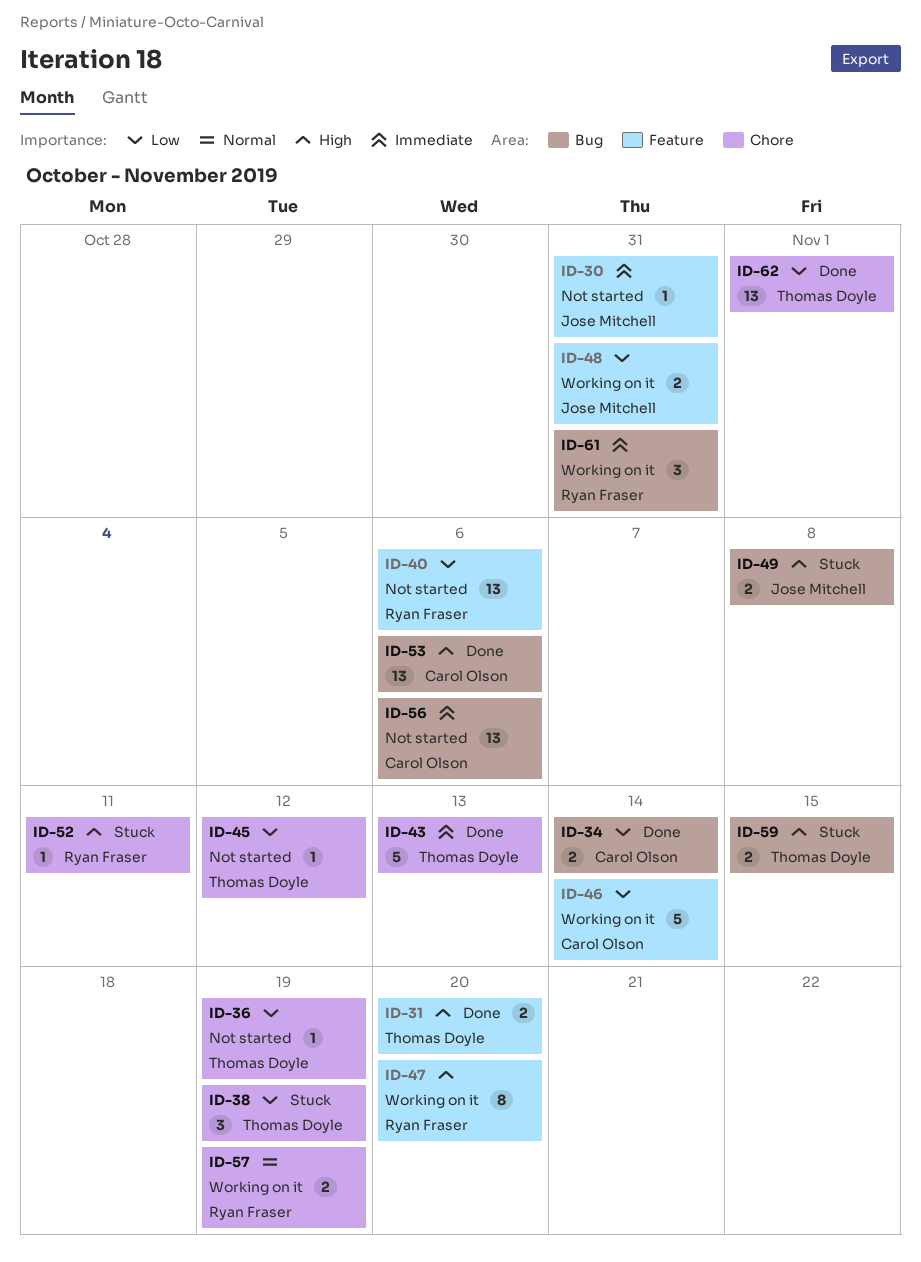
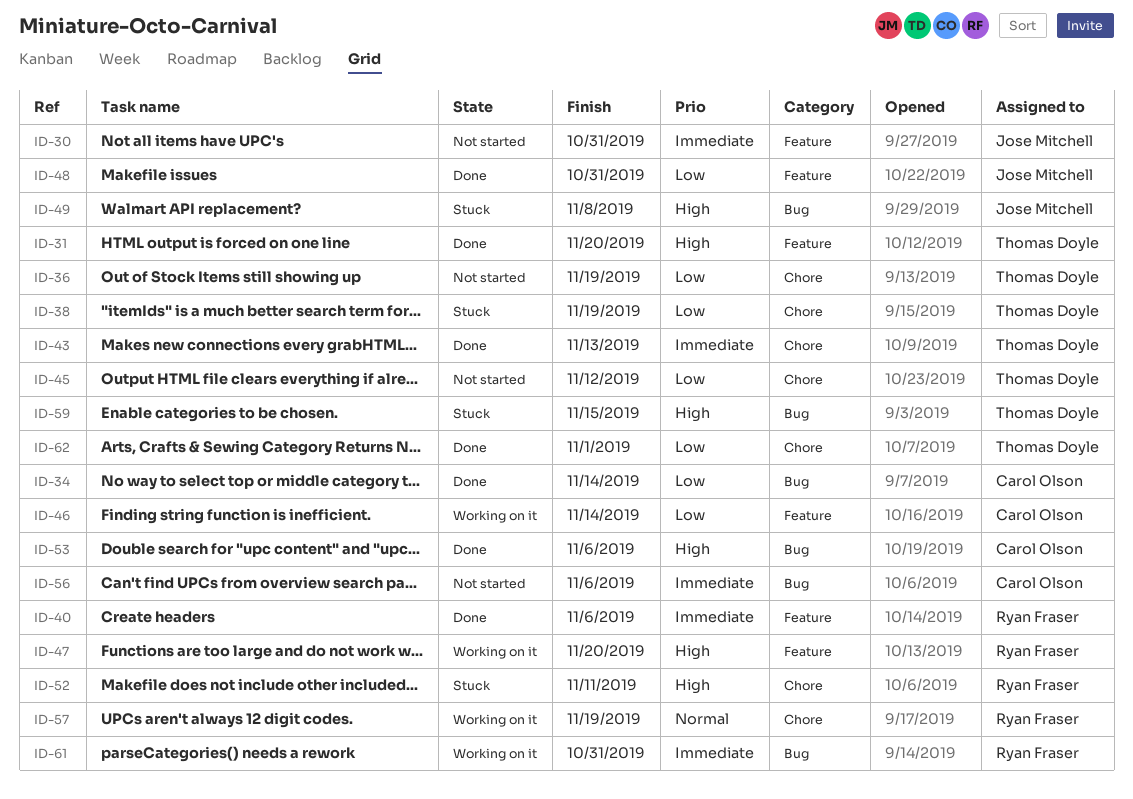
ID-40, status: Not started -> Done
ID-40, priority: Low -> Immediate
ID-48, status: Working on it -> Done

